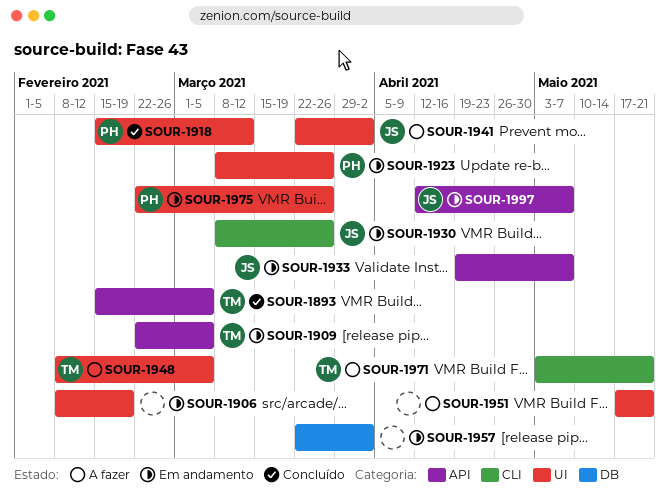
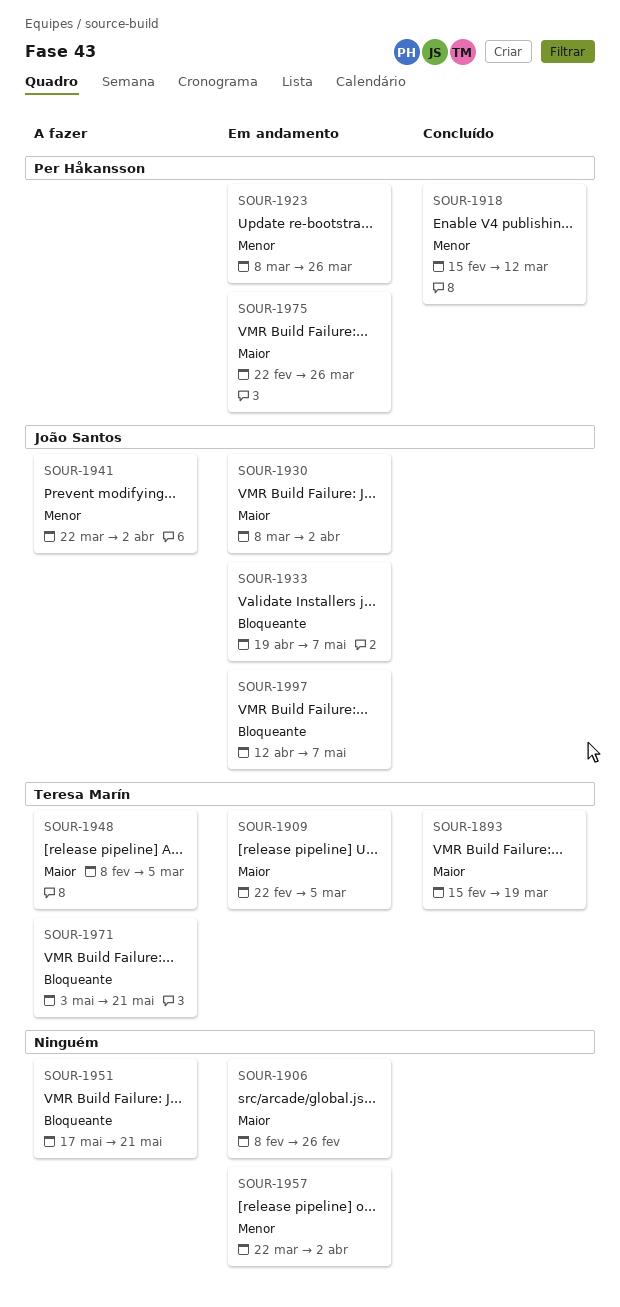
SOUR-1893, due: Mar 5 -> Mar 19
SOUR-1906, due: Feb 19 -> Feb 26
SOUR-1930, due: Mar 26 -> Apr 2

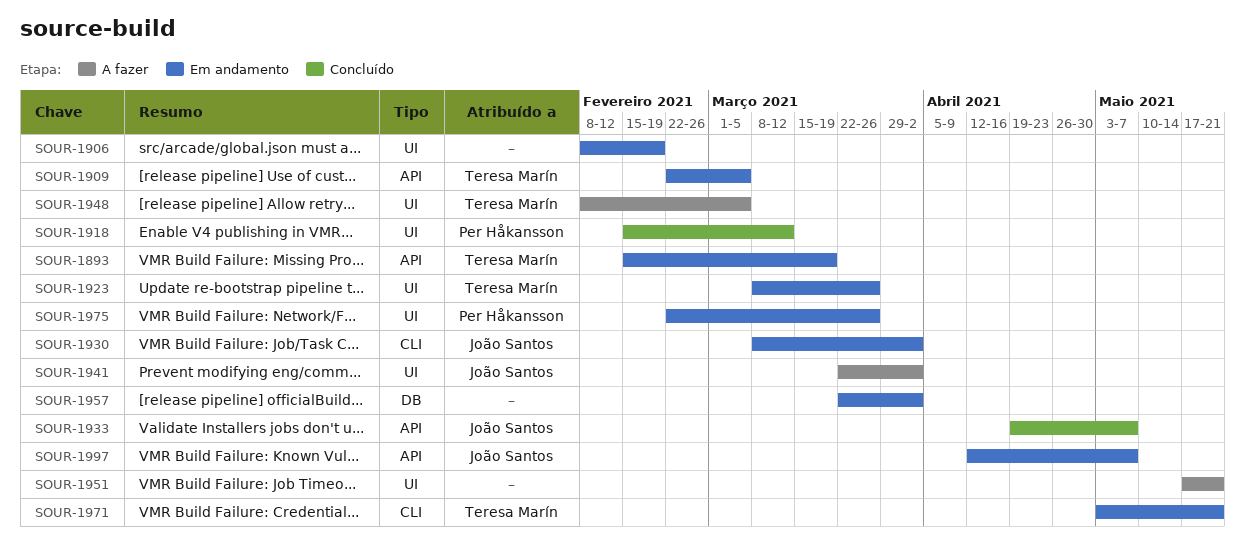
SOUR-1893, status: Concluído -> Em andamento
SOUR-1906, due: Feb 26 -> Feb 19
SOUR-1923, owner: Per Håkansson -> Teresa Marín
SOUR-1933, status: Em andamento -> Concluído
SOUR-1971, status: A fazer -> Em andamento

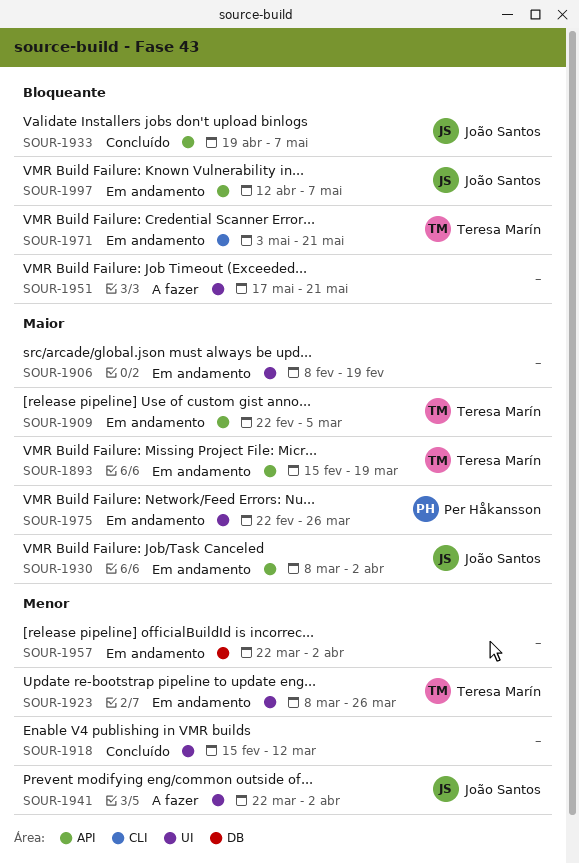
SOUR-1918, owner: Per Håkansson -> none
SOUR-1930, label: CLI -> API
SOUR-1948: present -> none

